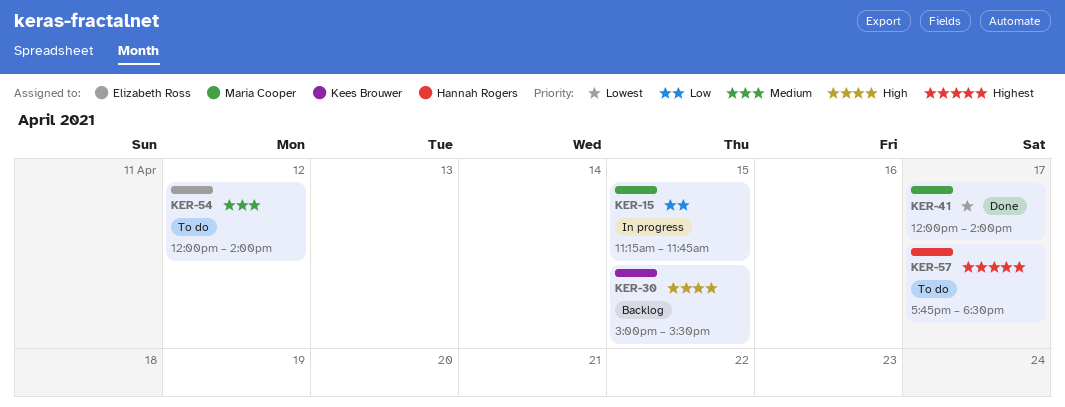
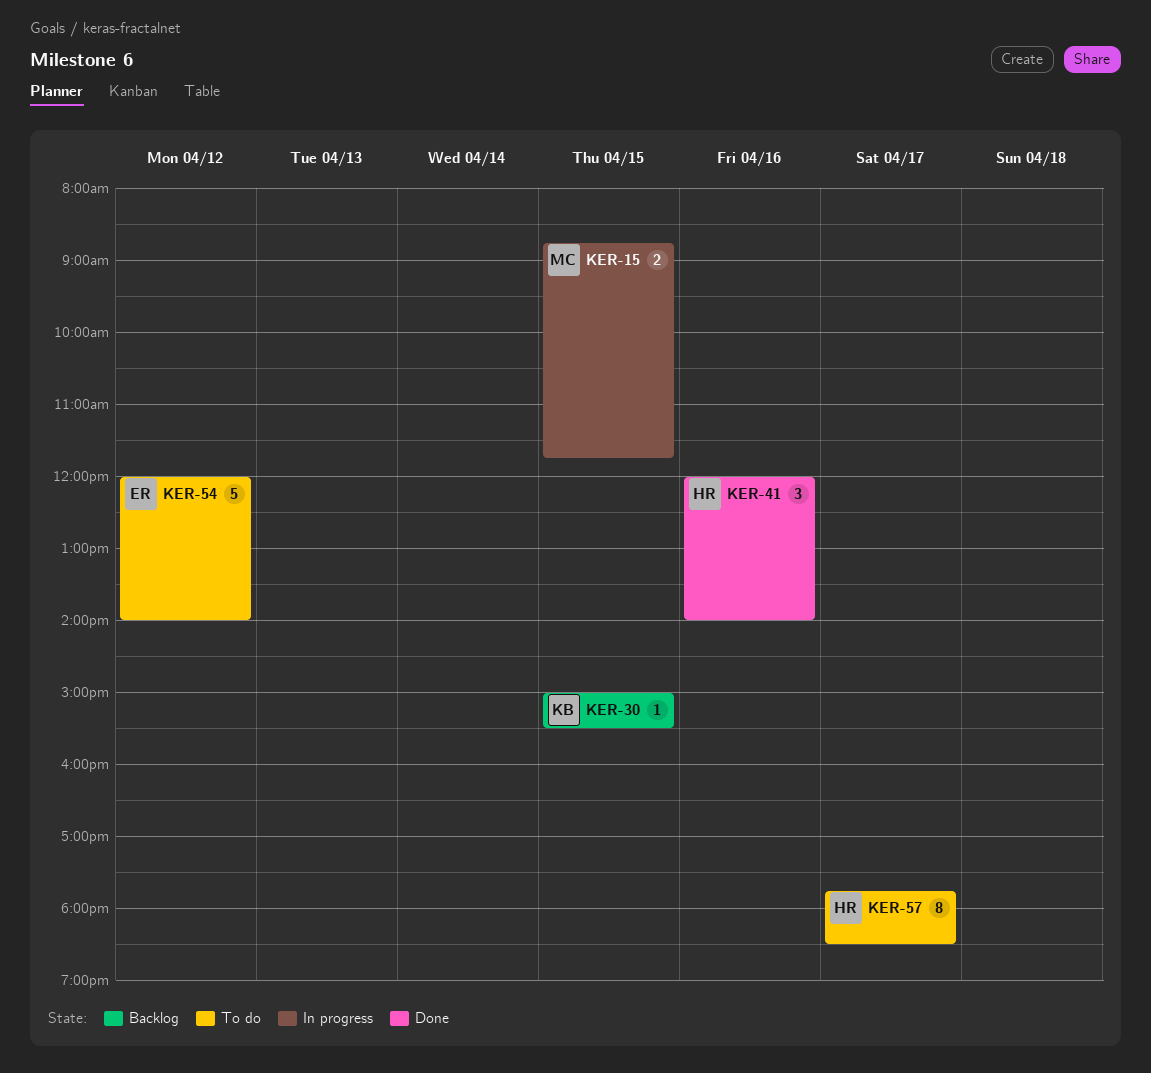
KER-15, begins: 11:15 -> 08:45
KER-41, owner: Maria Cooper -> Hannah Rogers
KER-41, day: Apr 17 -> Apr 16

